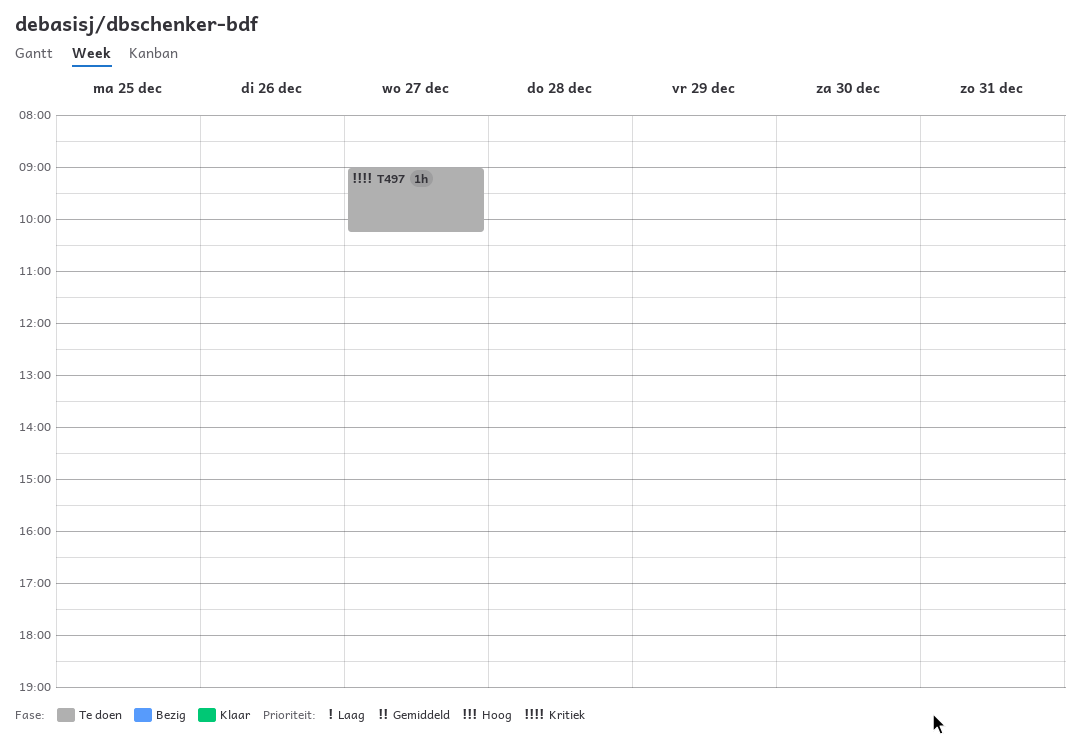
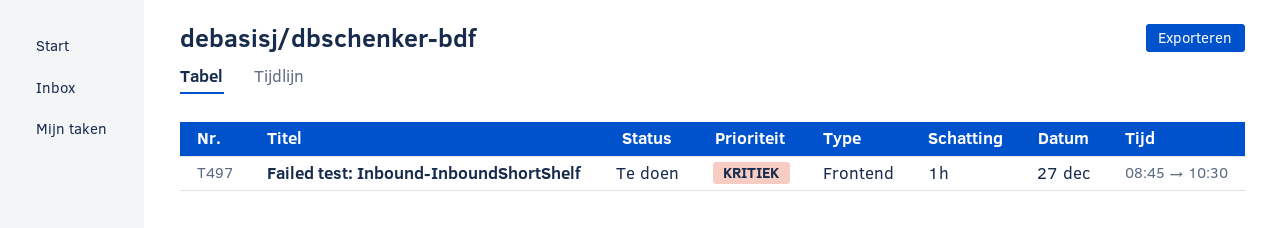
T497, begins: 09:00 -> 08:45
T497, ends: 10:15 -> 10:30

